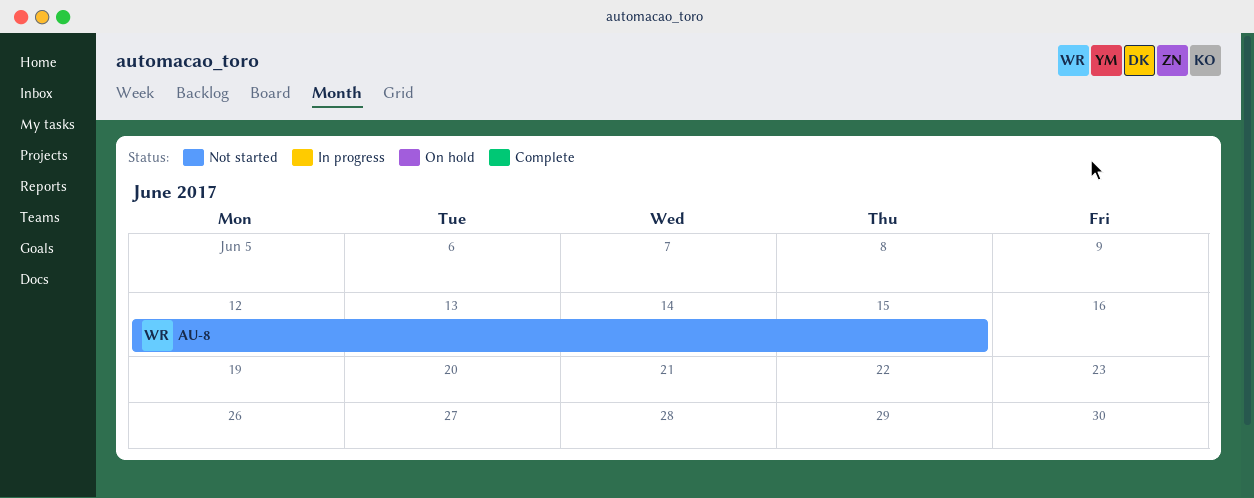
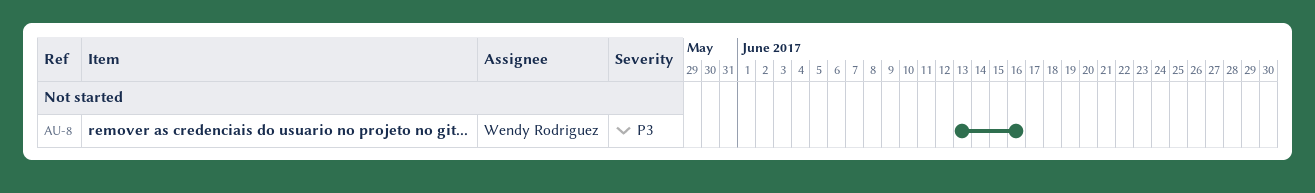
AU-8, start: Jun 12 -> Jun 13
AU-8, due: Jun 15 -> Jun 16

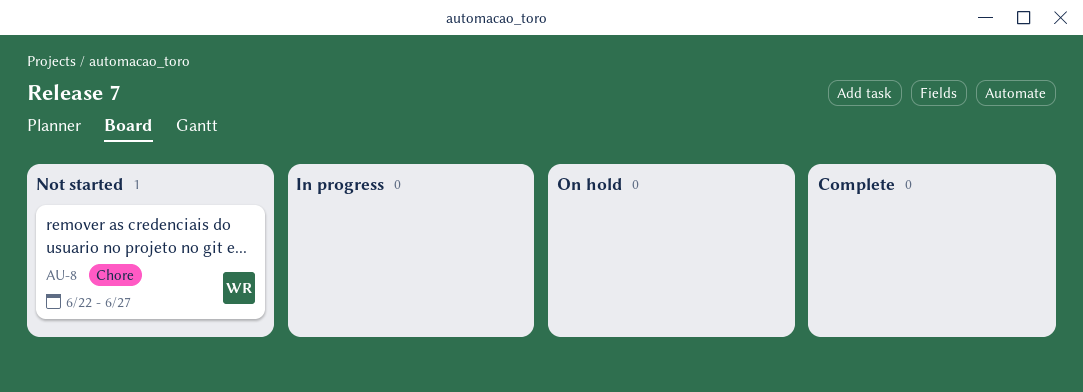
AU-8, start: Jun 13 -> Jun 22
AU-8, due: Jun 16 -> Jun 27

